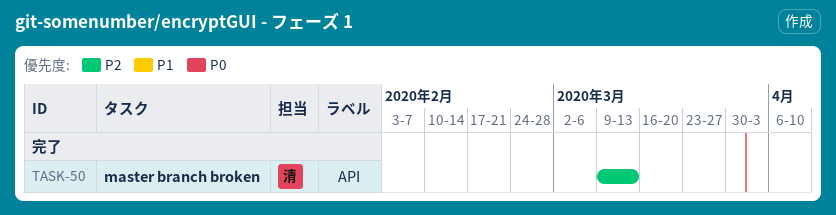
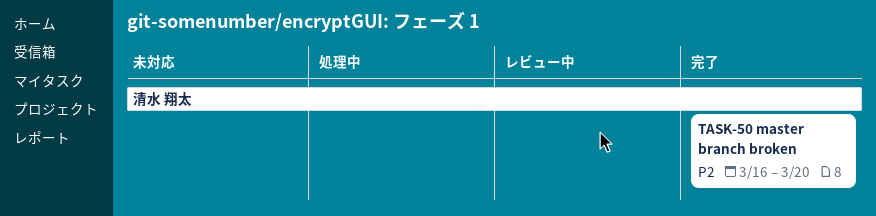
TASK-50, start: Mar 9 -> Mar 16
TASK-50, due: Mar 13 -> Mar 20

